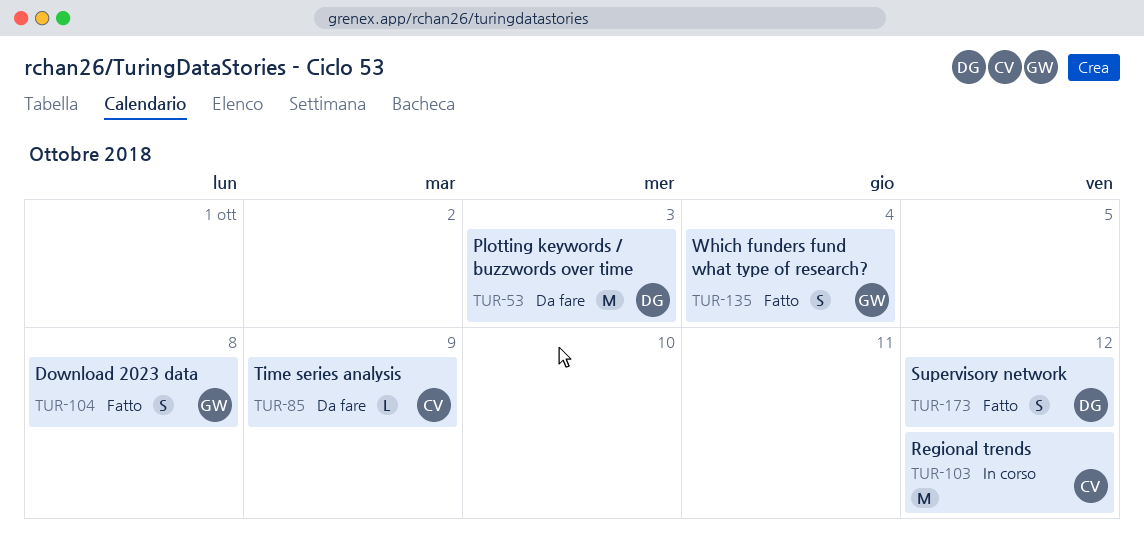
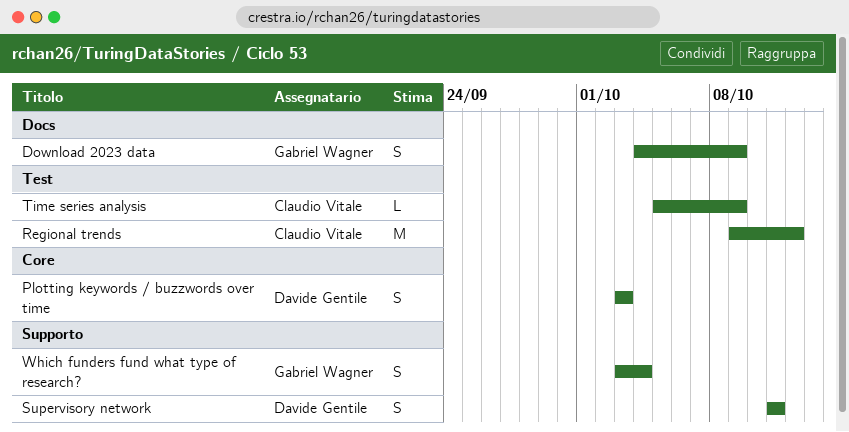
Download 2023 data, due: Oct 8 -> Oct 9
Plotting keywords / buzzwords over time, estimate: M -> S
Supervisory network, due: Oct 12 -> Oct 11

